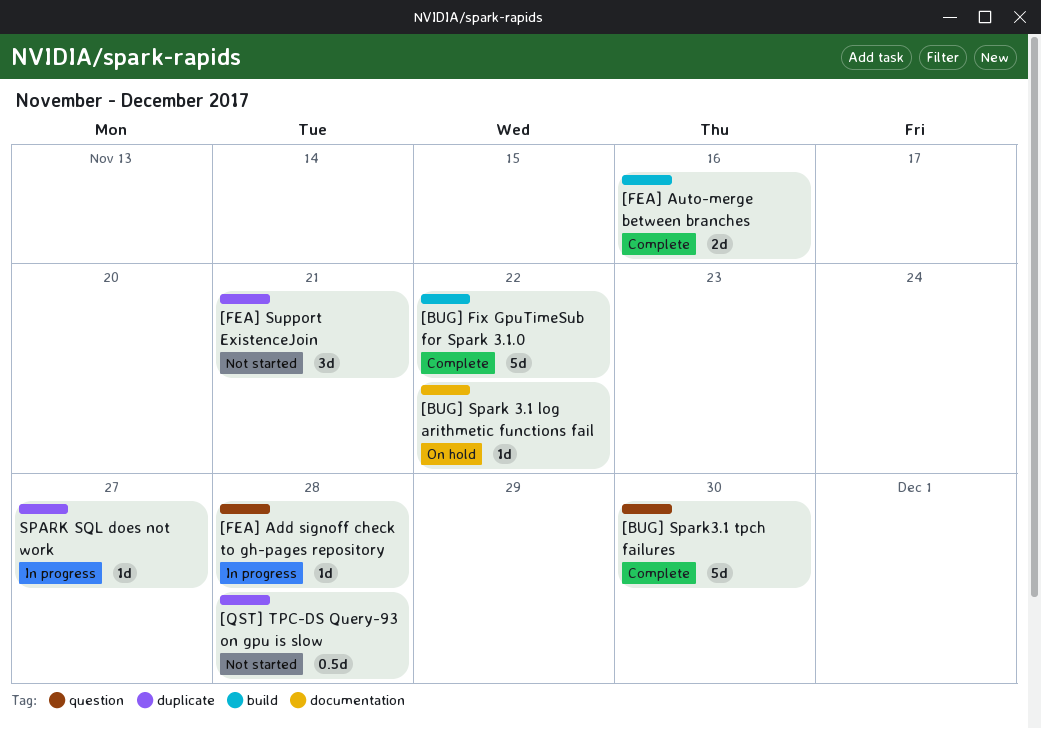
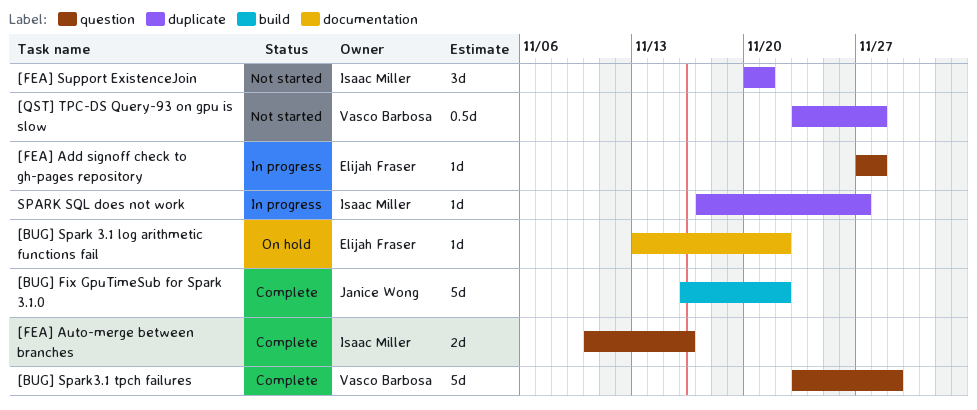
[BUG] Spark3.1 tpch failures, due: Nov 30 -> Nov 29
[FEA] Auto-merge between branches, label: build -> question

